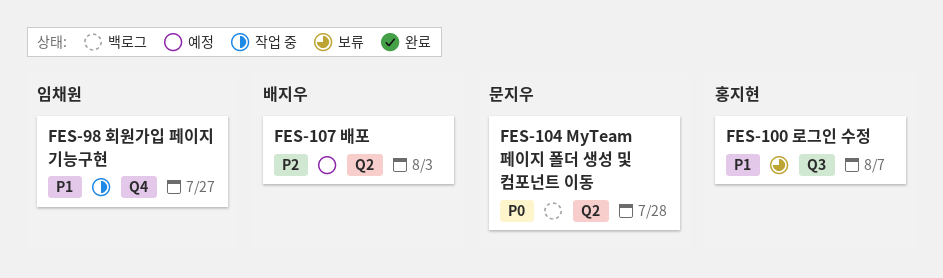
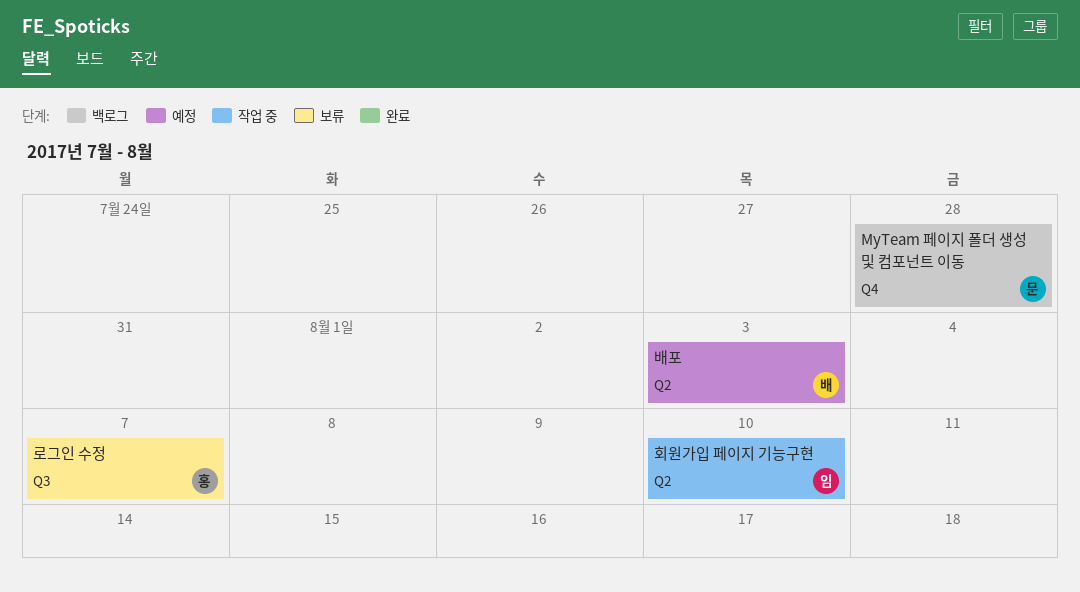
MyTeam 페이지 폴더 생성 및 컴포넌트 이동, label: Q2 -> Q4
회원가입 페이지 기능구현, label: Q4 -> Q2
회원가입 페이지 기능구현, due: Jul 27 -> Aug 10

